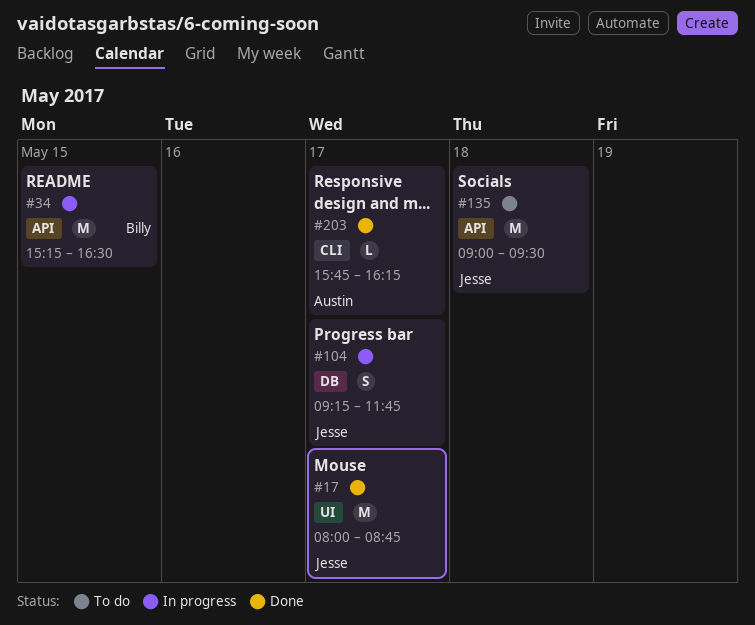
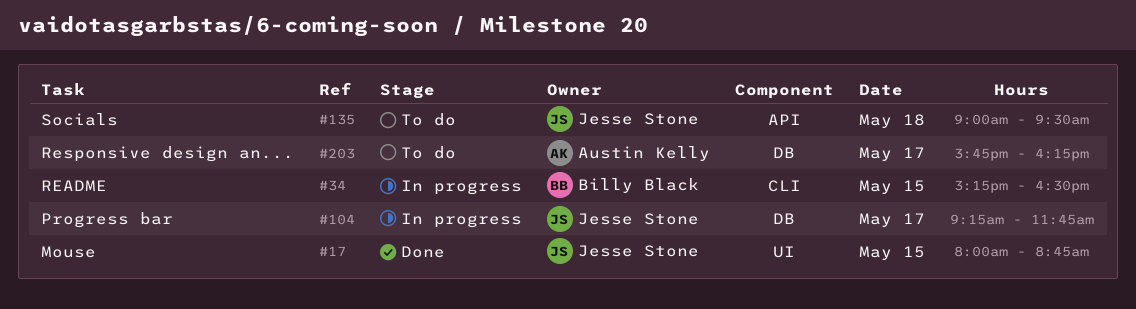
#17, day: May 17 -> May 15
#34, label: API -> CLI
#203, status: Done -> To do
#203, label: CLI -> DB

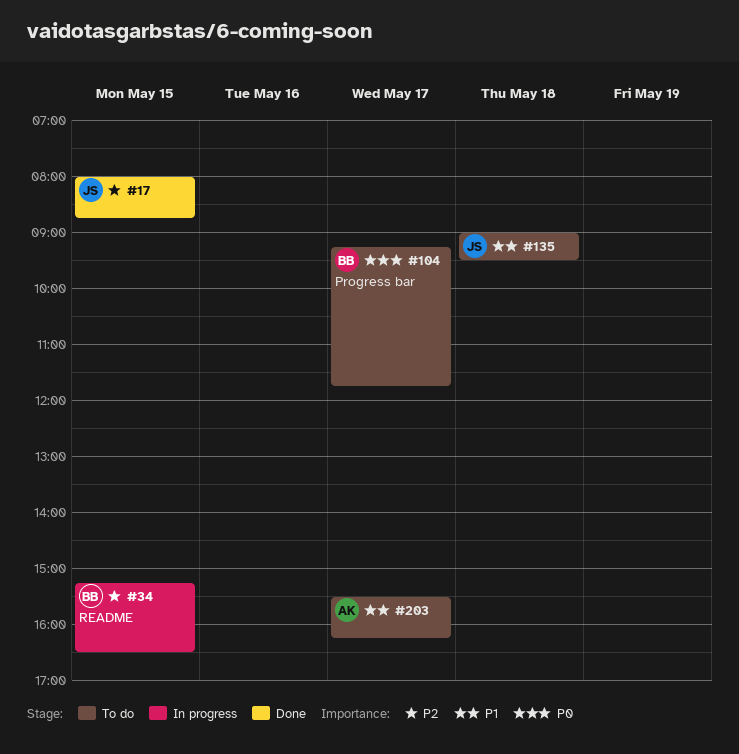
#104, status: In progress -> To do
#104, owner: Jesse Stone -> Billy Black
#203, begins: 15:45 -> 15:30

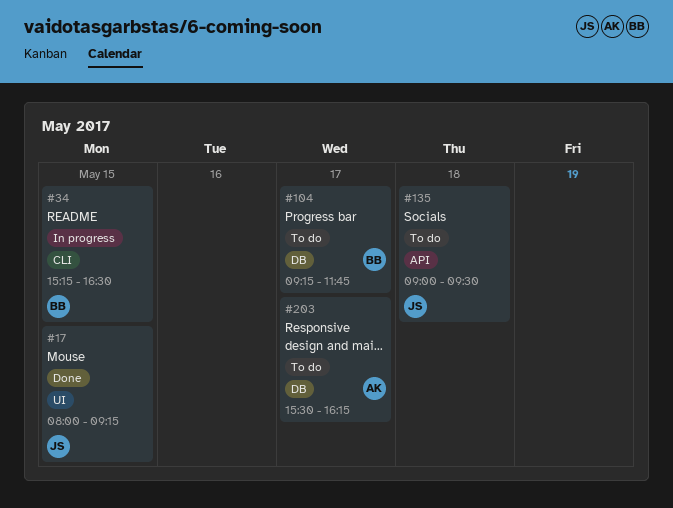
#17, ends: 08:45 -> 09:15

